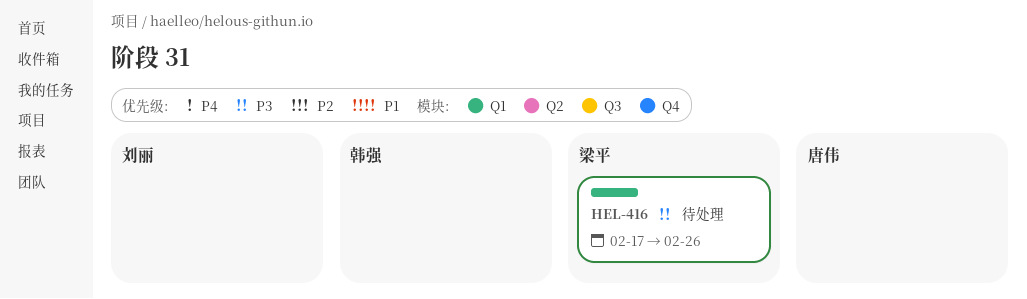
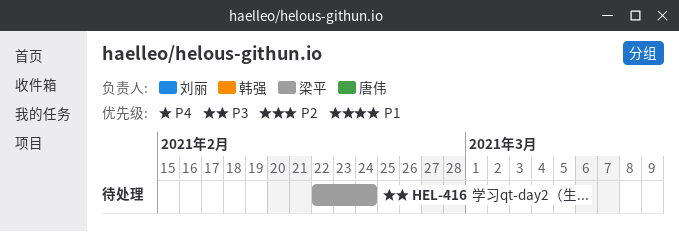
HEL-416, start: Feb 17 -> Feb 22
HEL-416, due: Feb 26 -> Feb 24

